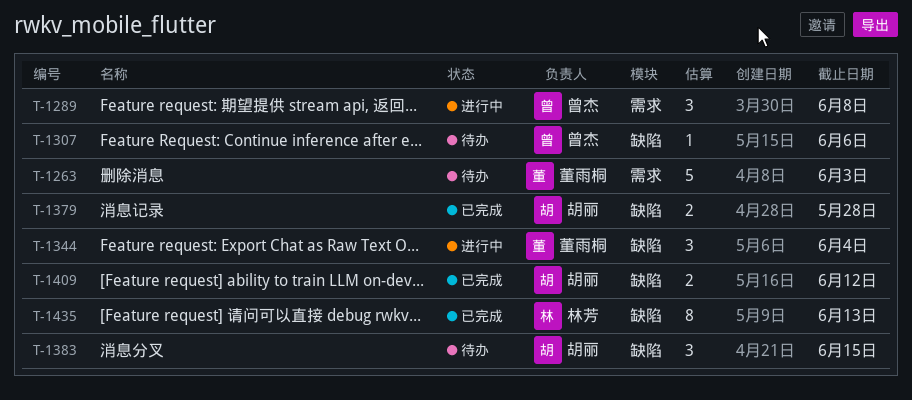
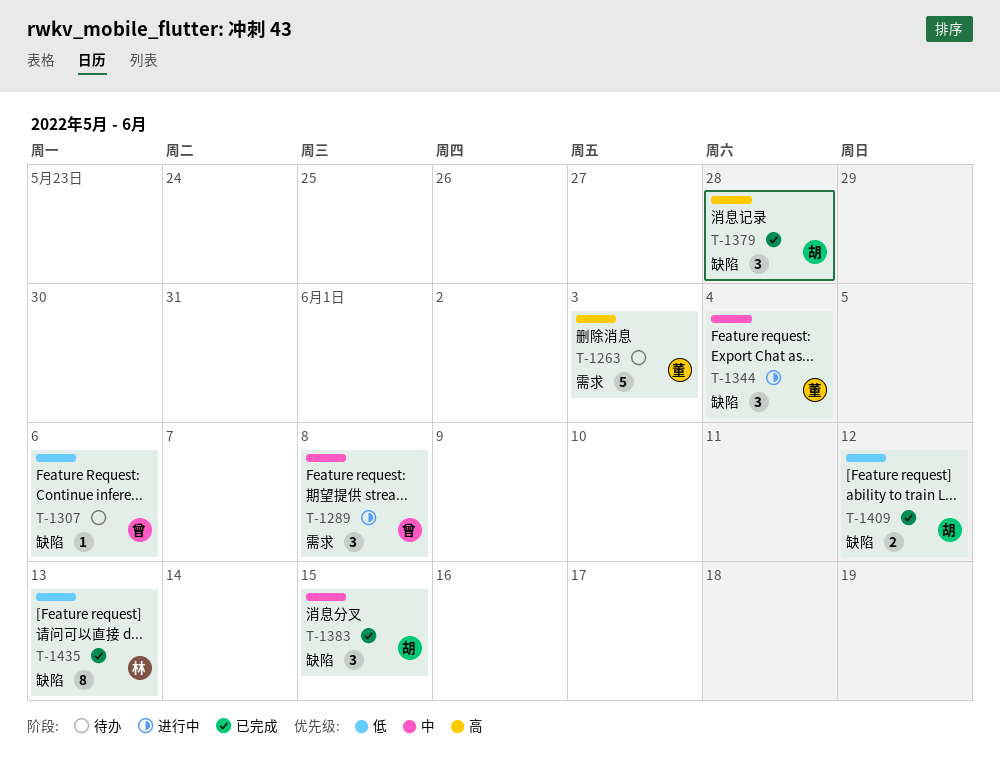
T-1379, estimate: 2 -> 3
T-1383, status: 待办 -> 已完成

